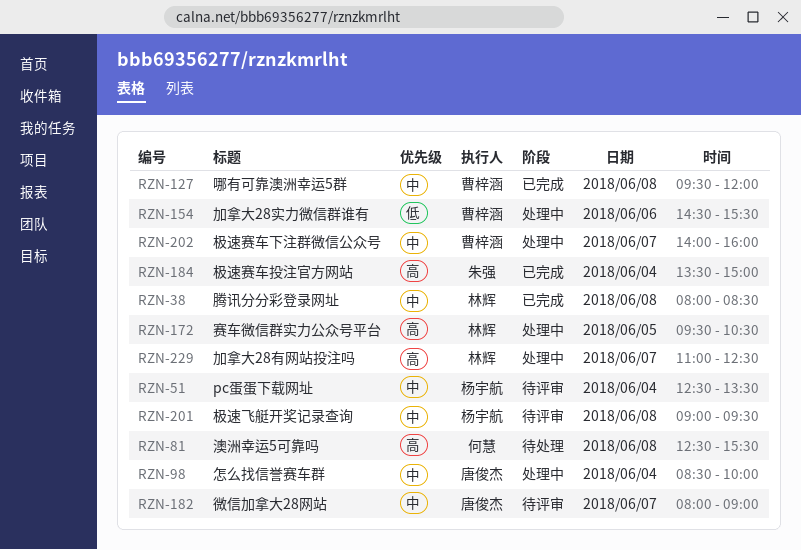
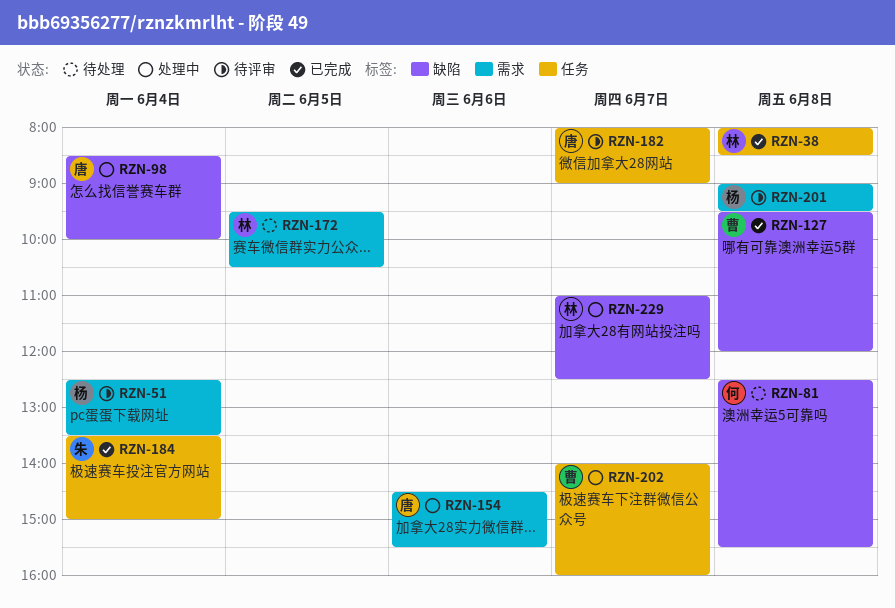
RZN-154, owner: 曹梓涵 -> 唐俊杰
RZN-172, status: 处理中 -> 待处理

